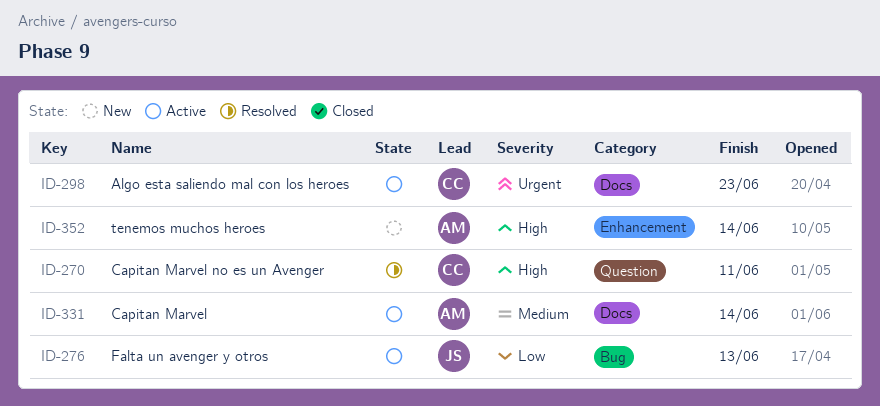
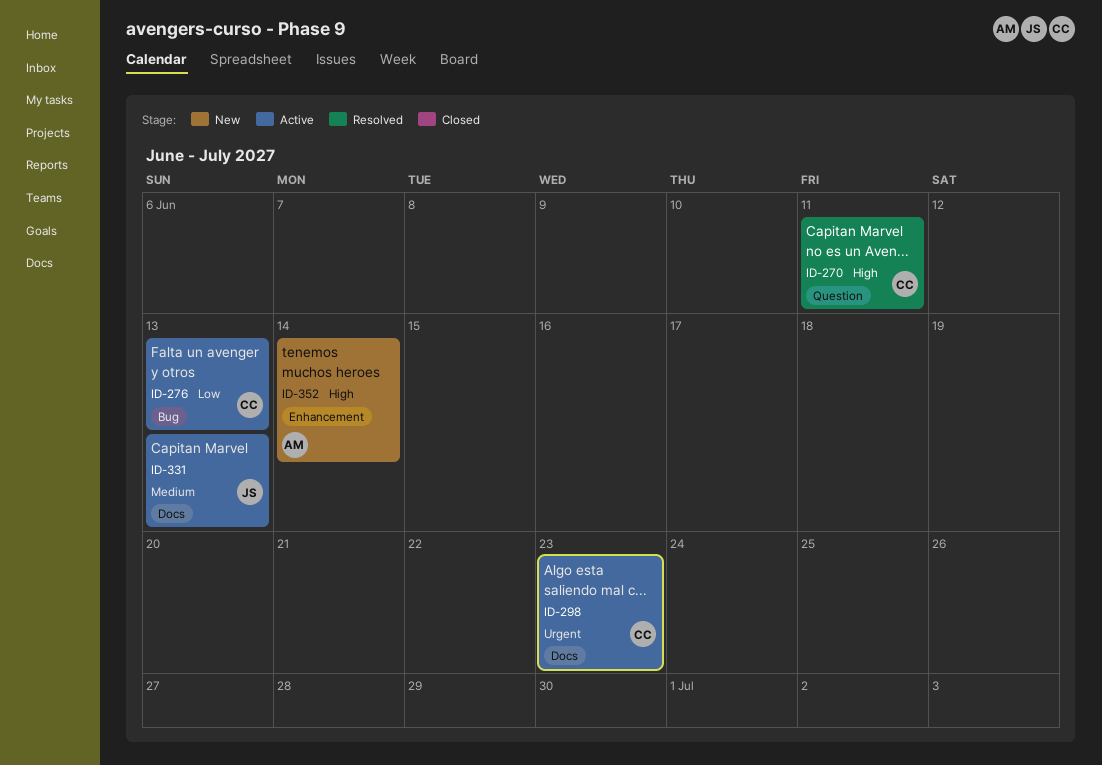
ID-276, owner: JS -> CC
ID-331, owner: AM -> JS
ID-331, due: Jun 14 -> Jun 13

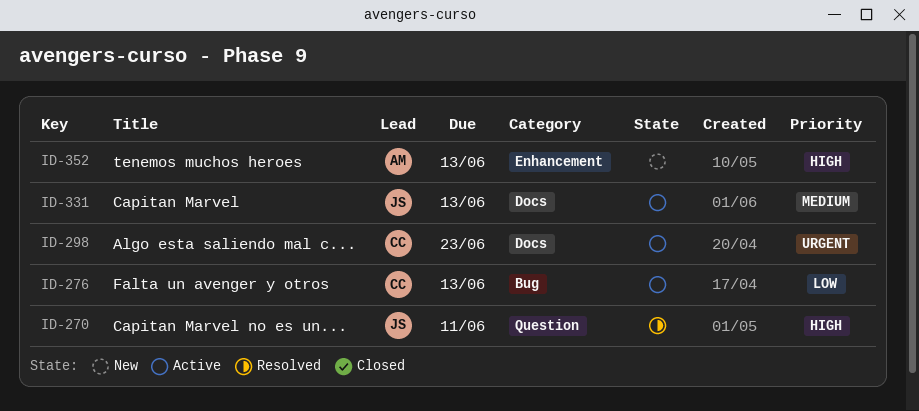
ID-270, owner: CC -> JS
ID-352, due: Jun 14 -> Jun 13

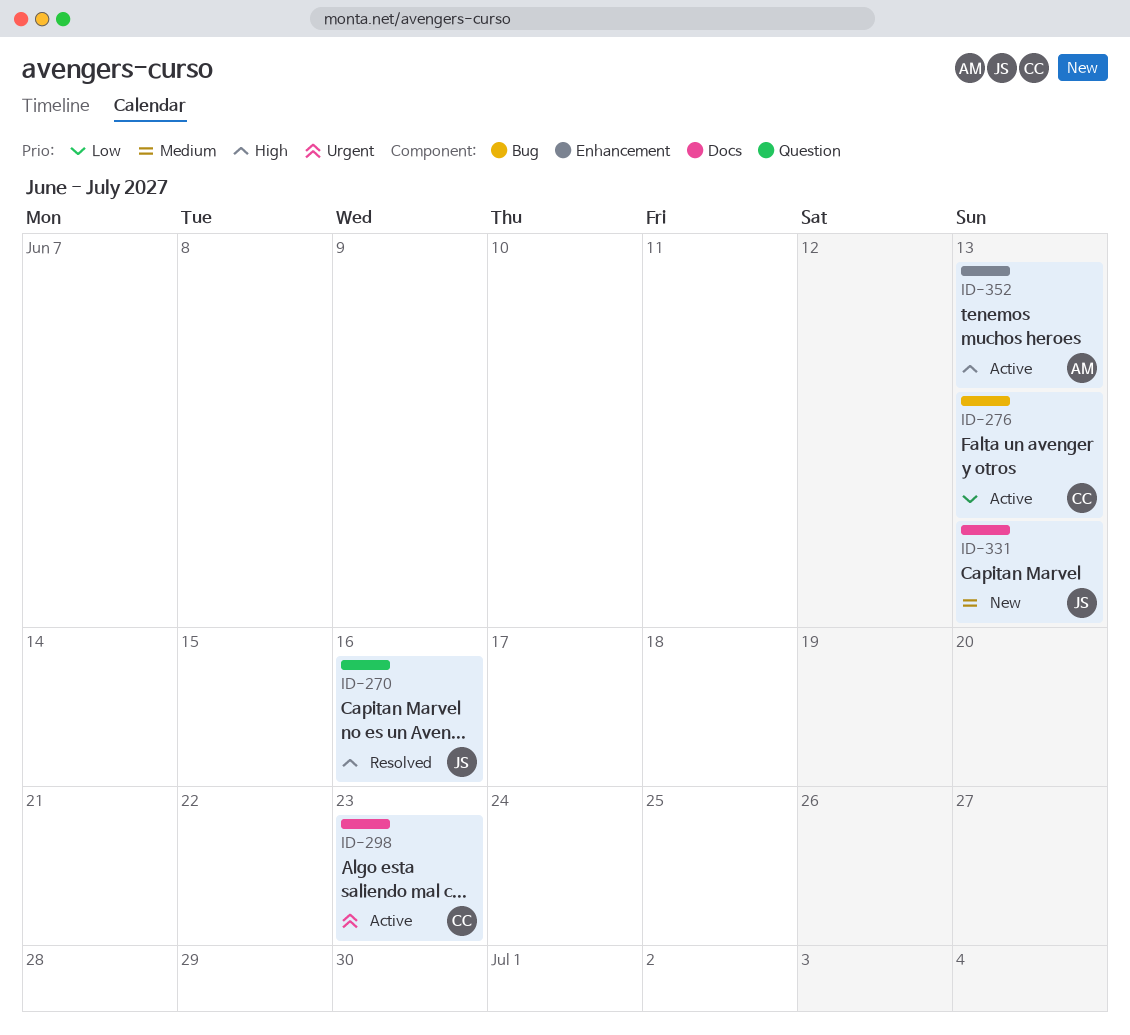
ID-270, due: Jun 11 -> Jun 16
ID-331, status: Active -> New
ID-352, status: New -> Active

